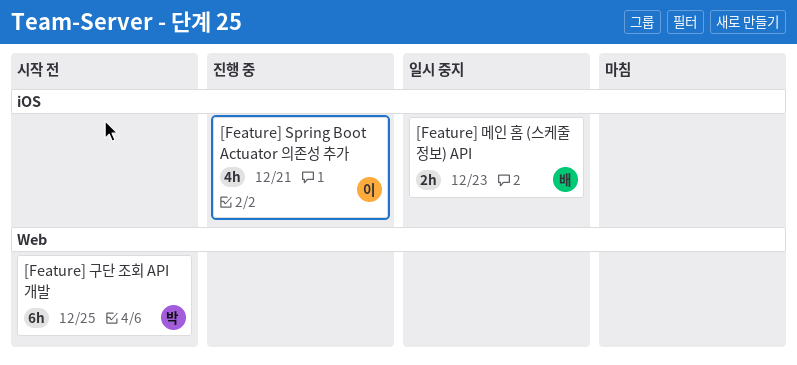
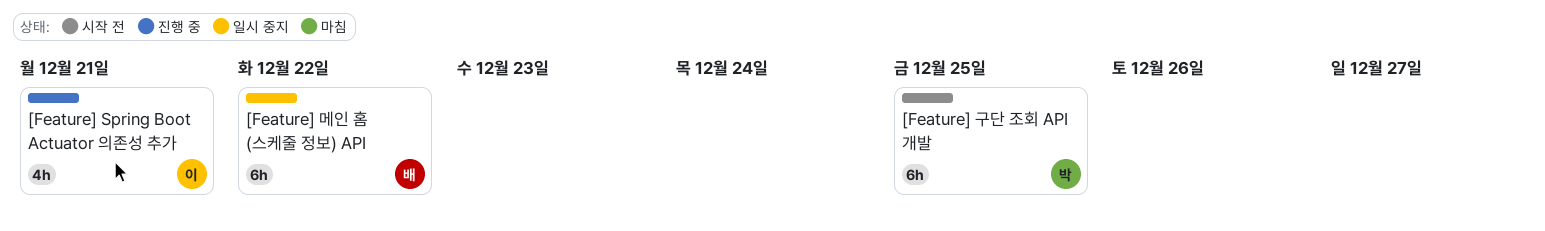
[Feature] 메인 홈 (스케줄 정보) API, estimate: 2h -> 6h
[Feature] 메인 홈 (스케줄 정보) API, due: Dec 23 -> Dec 22

